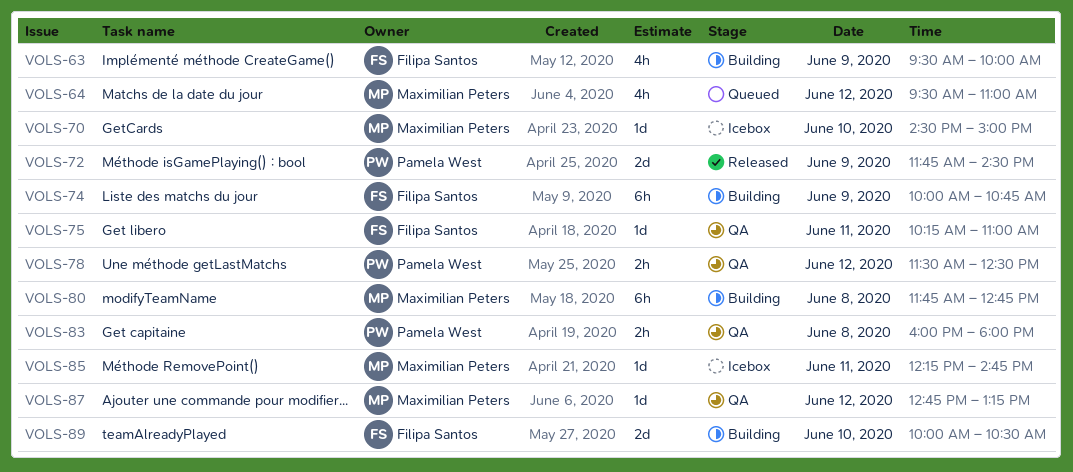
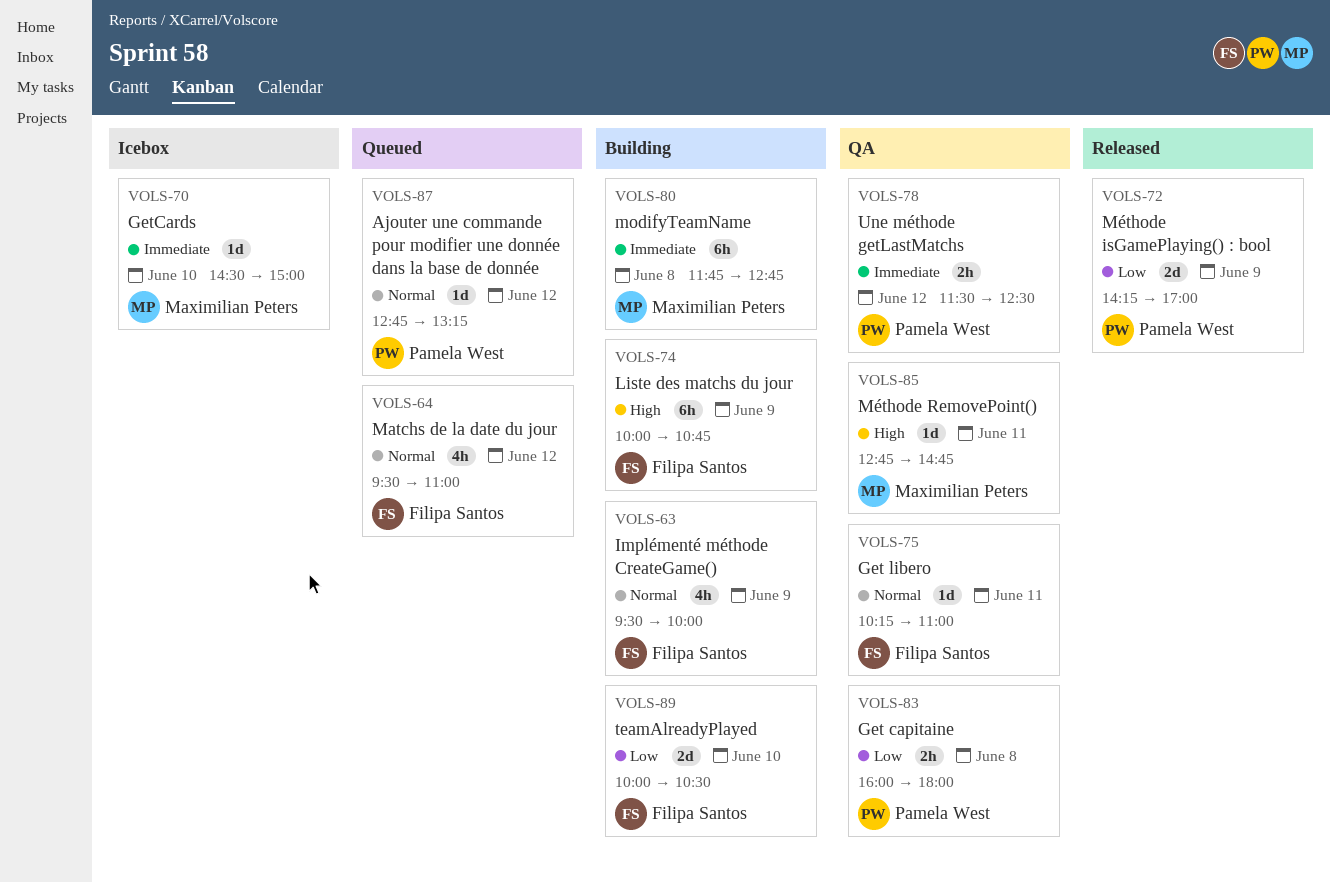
VOLS-64, owner: Maximilian Peters -> Filipa Santos
VOLS-72, begins: 11:45 -> 14:15
VOLS-72, ends: 14:30 -> 17:00
VOLS-85, status: Icebox -> QA
VOLS-85, begins: 12:15 -> 12:45
VOLS-87, status: QA -> Queued
VOLS-87, owner: Maximilian Peters -> Pamela West

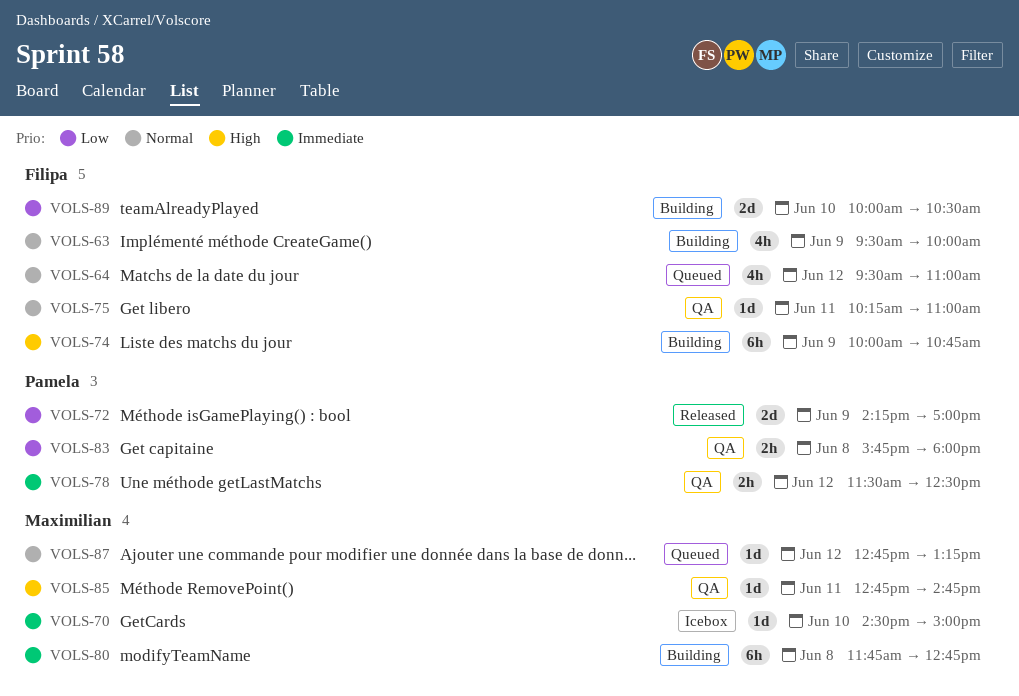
VOLS-83, begins: 16:00 -> 15:45
VOLS-87, owner: Pamela West -> Maximilian Peters

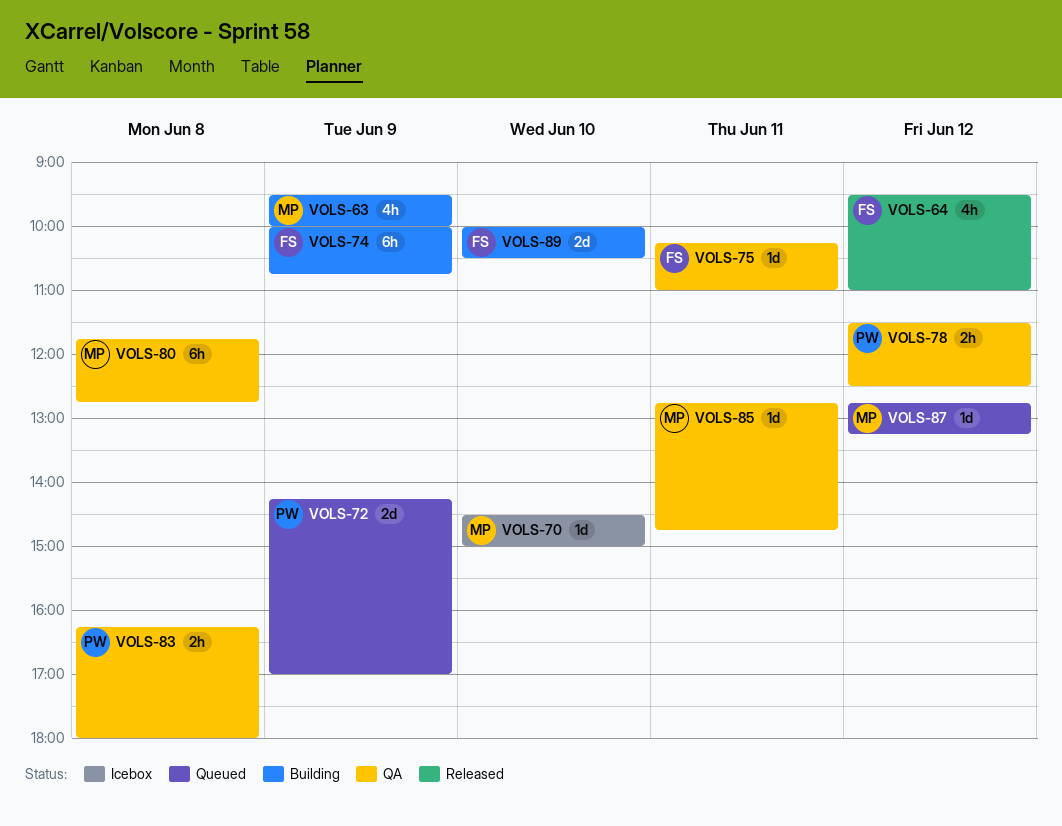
VOLS-63, owner: Filipa -> Maximilian
VOLS-64, status: Queued -> Released
VOLS-72, status: Released -> Queued
VOLS-80, status: Building -> QA
VOLS-83, begins: 15:45 -> 16:15

